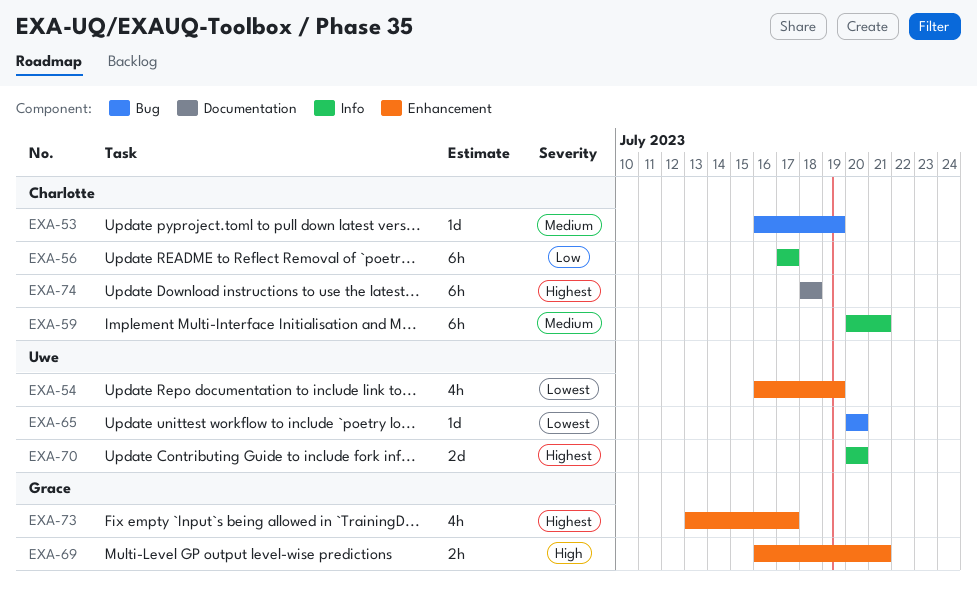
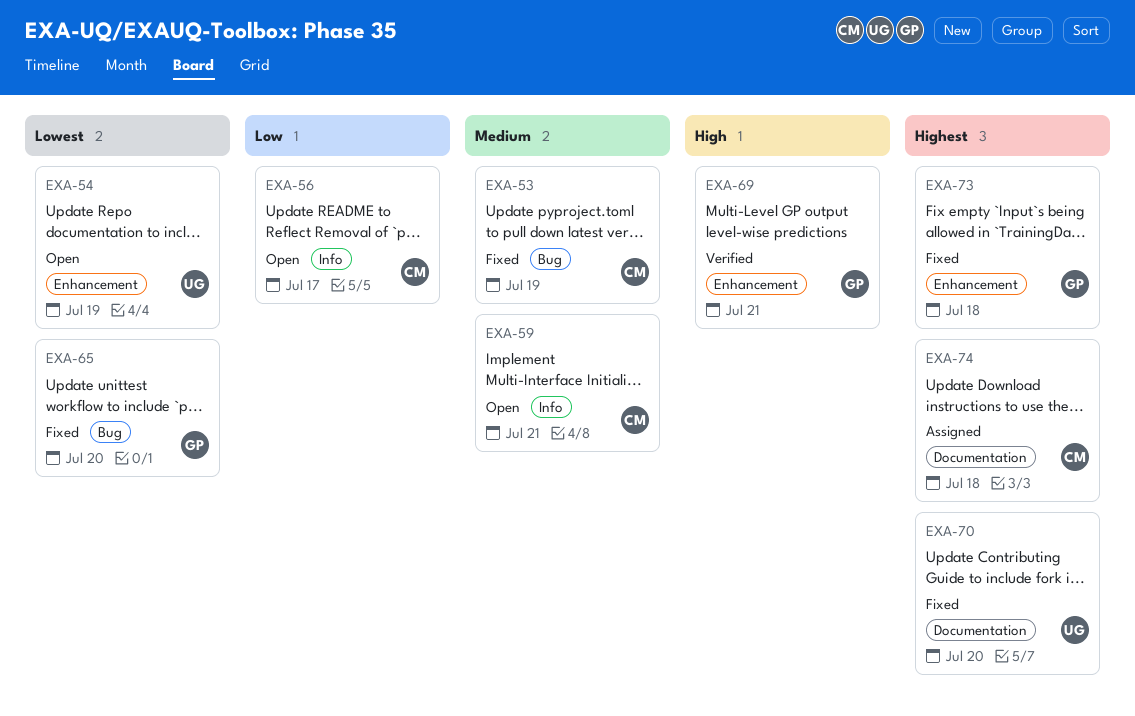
EXA-65, owner: Uwe -> Grace
EXA-70, label: Info -> Documentation
EXA-73, due: Jul 17 -> Jul 18

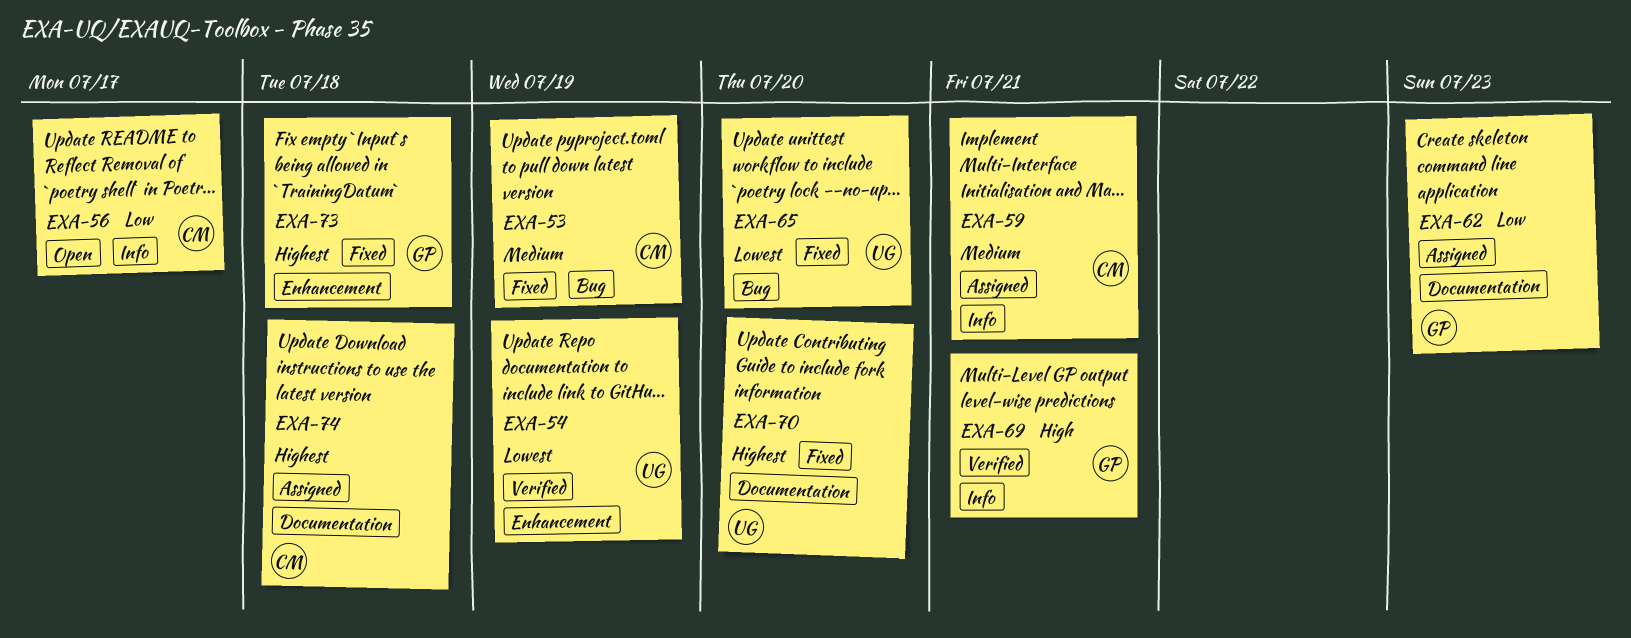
EXA-54, status: Open -> Verified
EXA-59, status: Open -> Assigned
EXA-62: none -> present
EXA-65, owner: GP -> UG
EXA-69, label: Enhancement -> Info

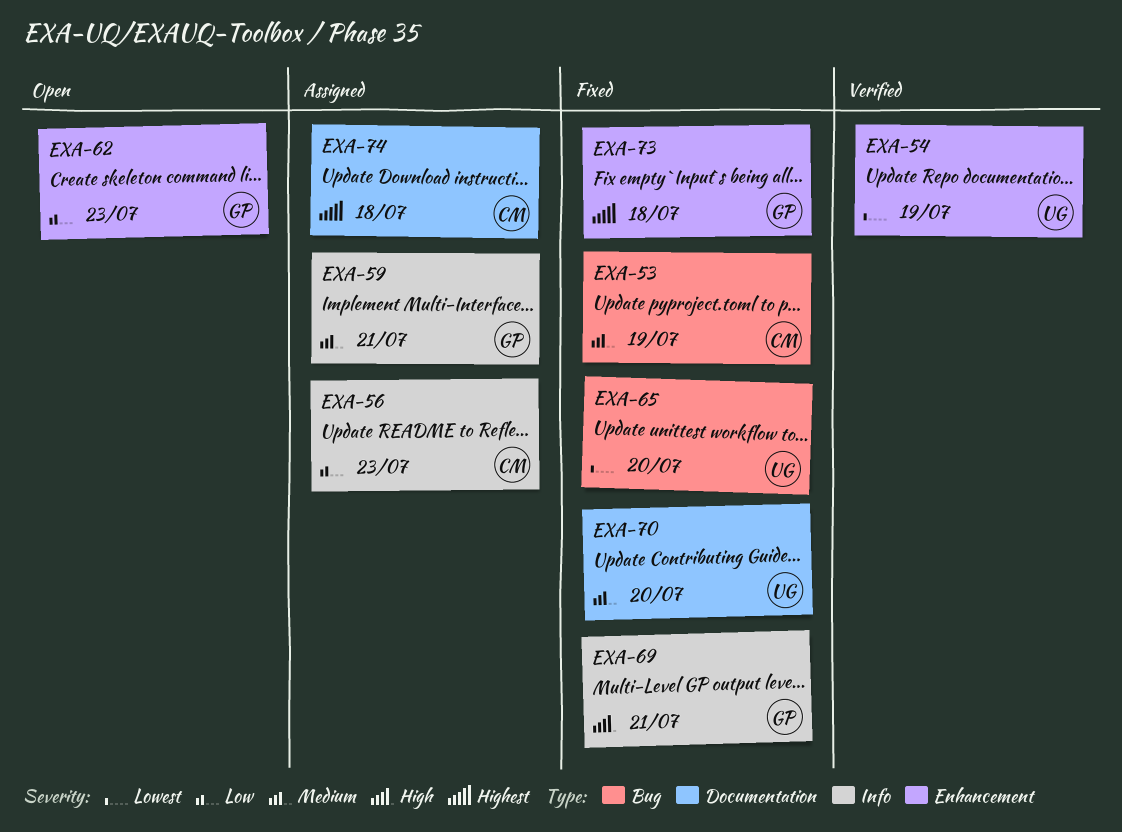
EXA-56, status: Open -> Assigned
EXA-56, due: Jul 17 -> Jul 23
EXA-59, owner: CM -> GP
EXA-62, status: Assigned -> Open
EXA-62, label: Documentation -> Enhancement
EXA-69, status: Verified -> Fixed
EXA-70, priority: Highest -> Medium

